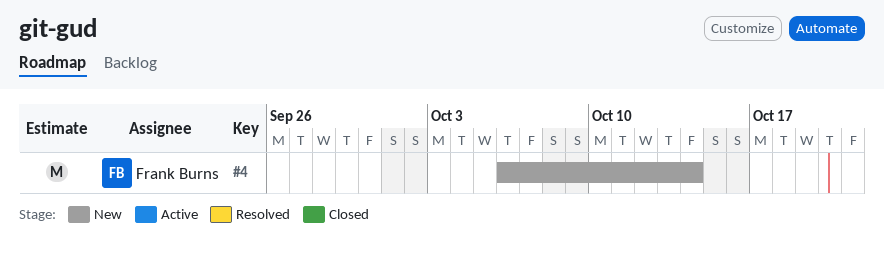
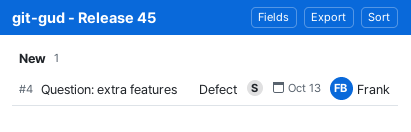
#4, estimate: M -> S
#4, due: Oct 14 -> Oct 13

